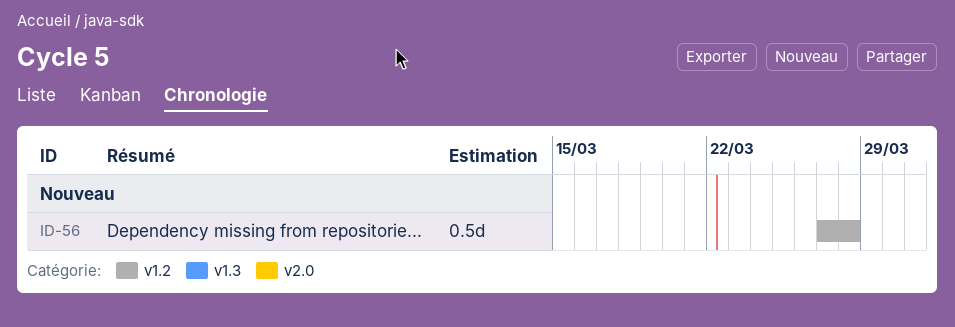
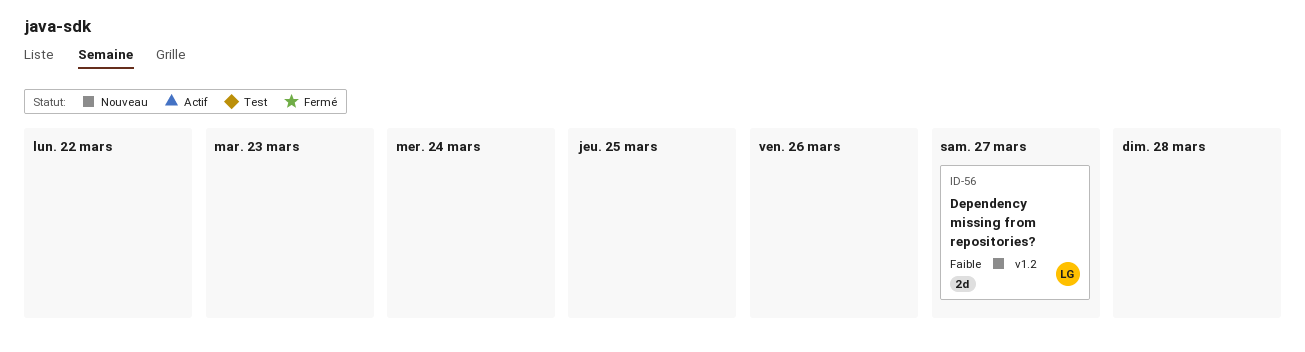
ID-56, estimate: 0.5d -> 2d
ID-56, due: Mar 28 -> Mar 27

